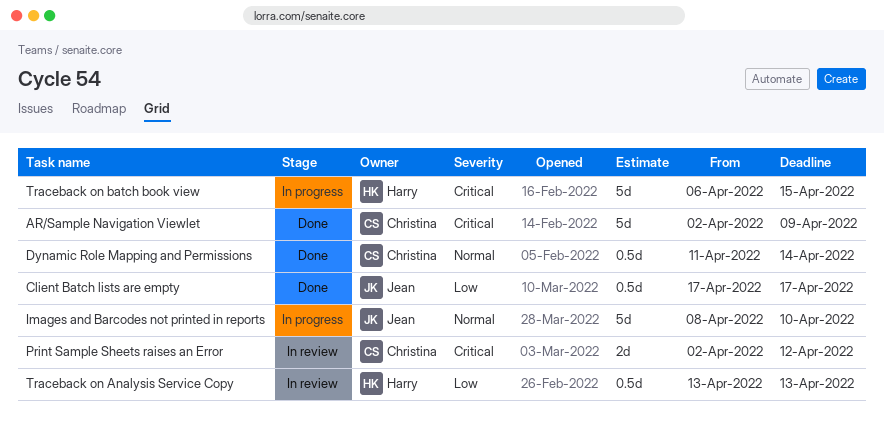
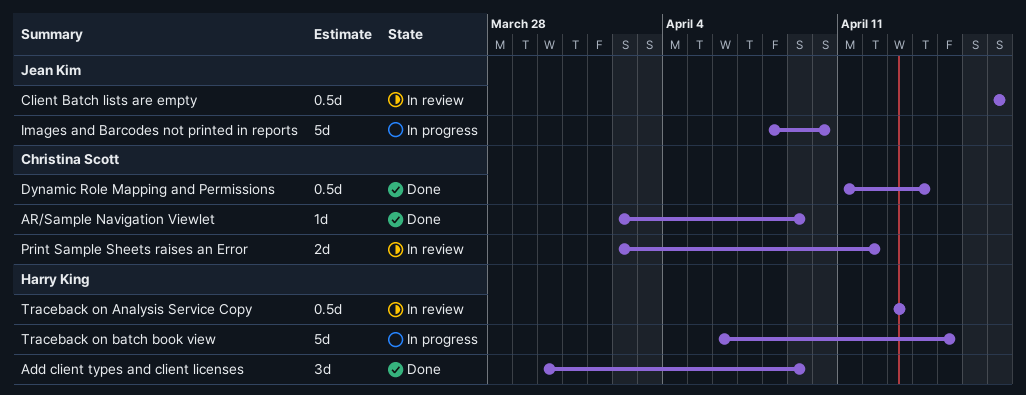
Add client types and client licenses: none -> present
AR/Sample Navigation Viewlet, estimate: 5d -> 1d
Client Batch lists are empty, status: Done -> In review

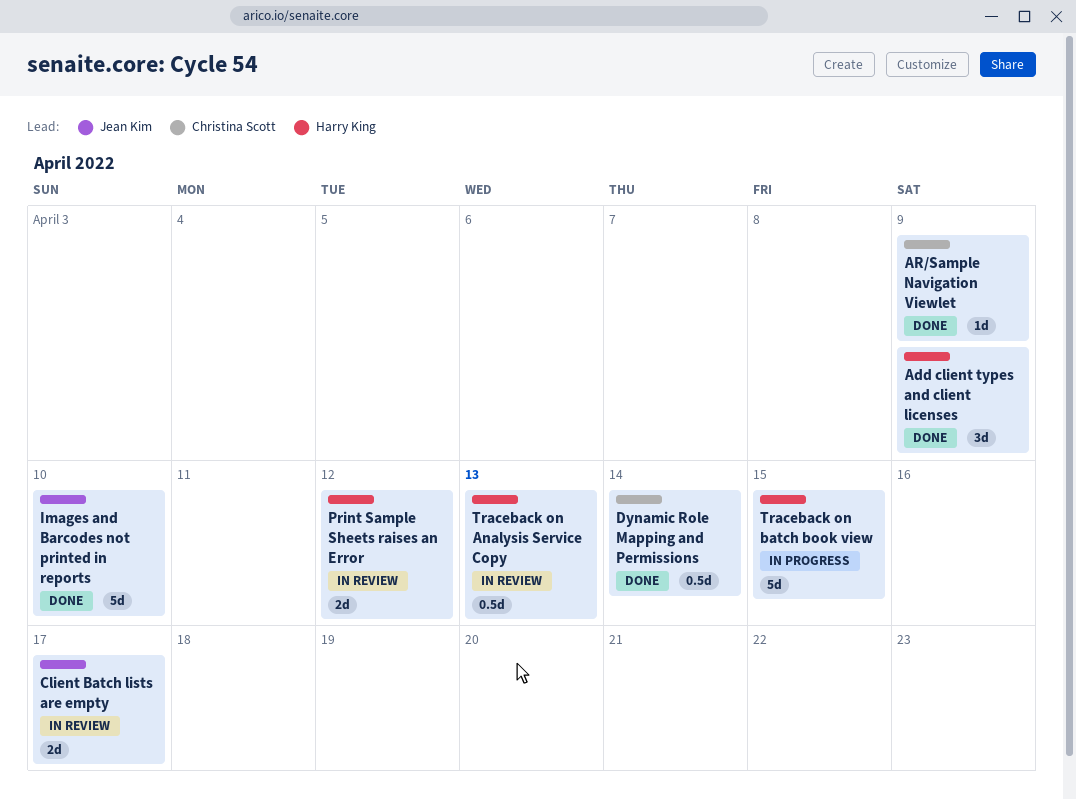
Client Batch lists are empty, estimate: 0.5d -> 2d
Images and Barcodes not printed in reports, status: In progress -> Done
Print Sample Sheets raises an Error, owner: Christina Scott -> Harry King

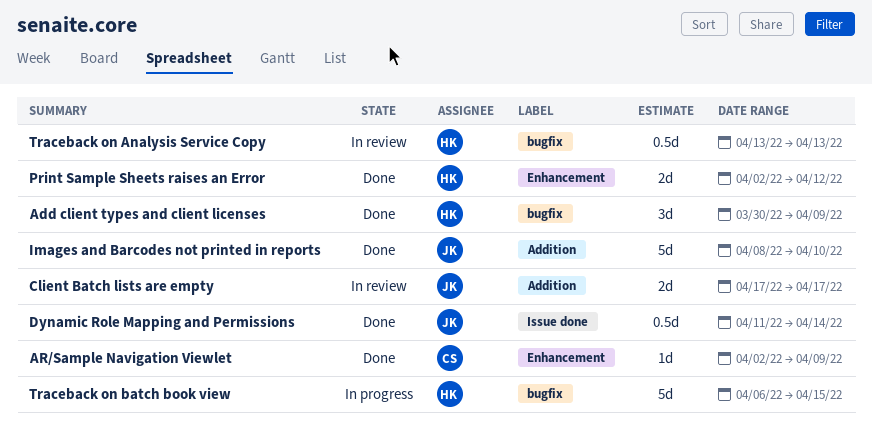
Dynamic Role Mapping and Permissions, owner: Christina Scott -> Jean Kim
Print Sample Sheets raises an Error, status: In review -> Done

